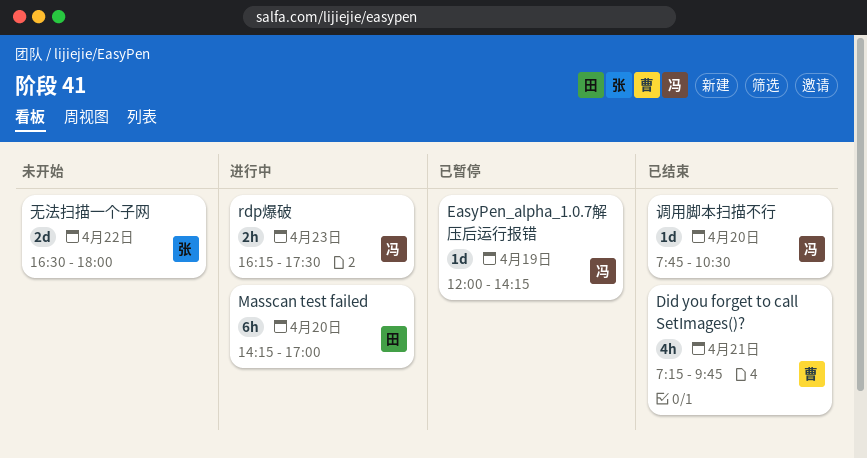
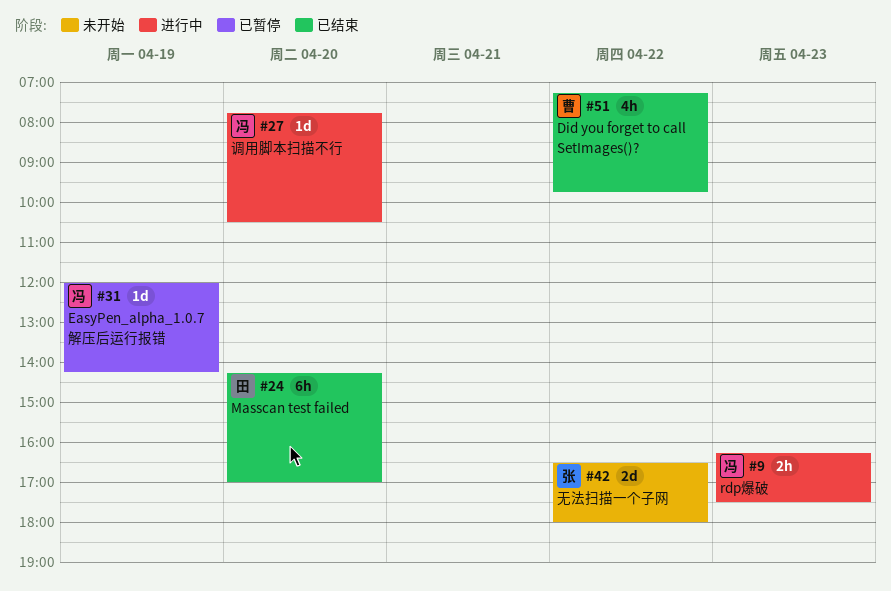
Did you forget to call SetImages()?, day: Apr 21 -> Apr 22
Masscan test failed, status: 进行中 -> 已结束
调用脚本扫描不行, status: 已结束 -> 进行中

